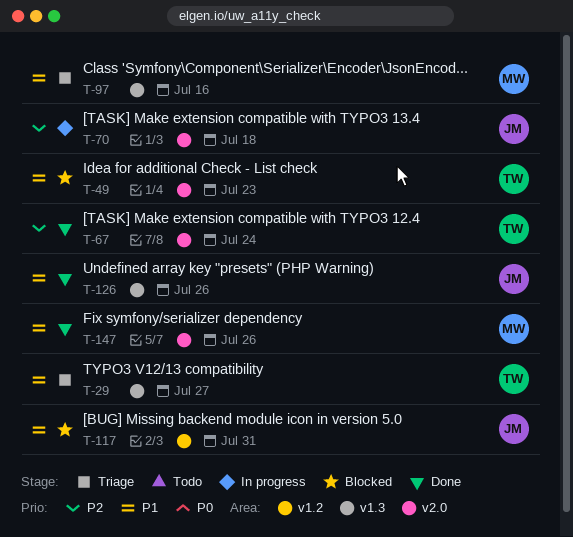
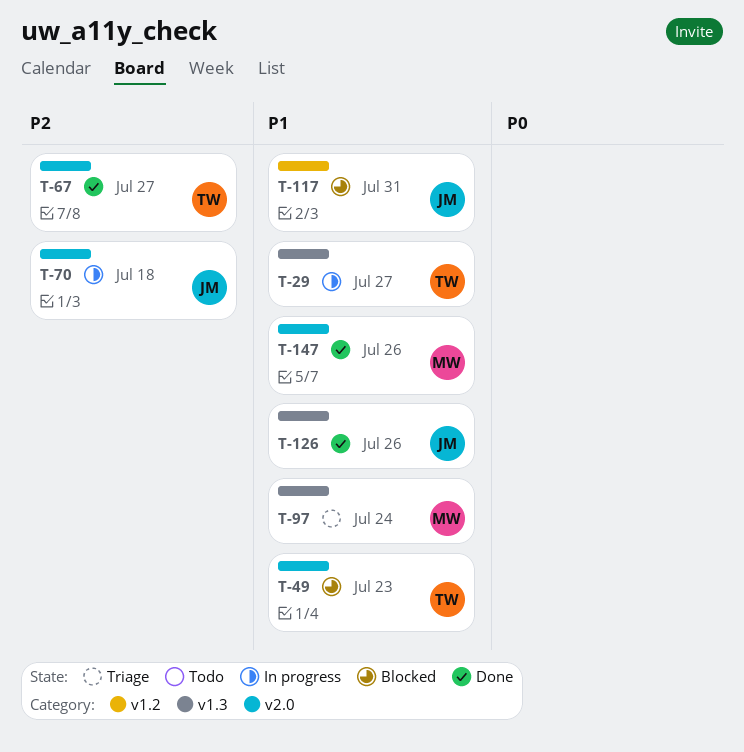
T-29, status: Triage -> In progress
T-67, due: Jul 24 -> Jul 27
T-97, due: Jul 16 -> Jul 24

